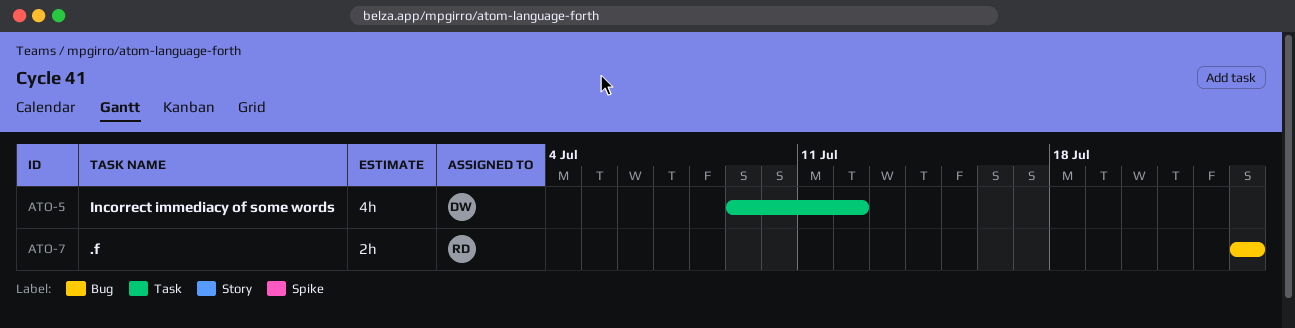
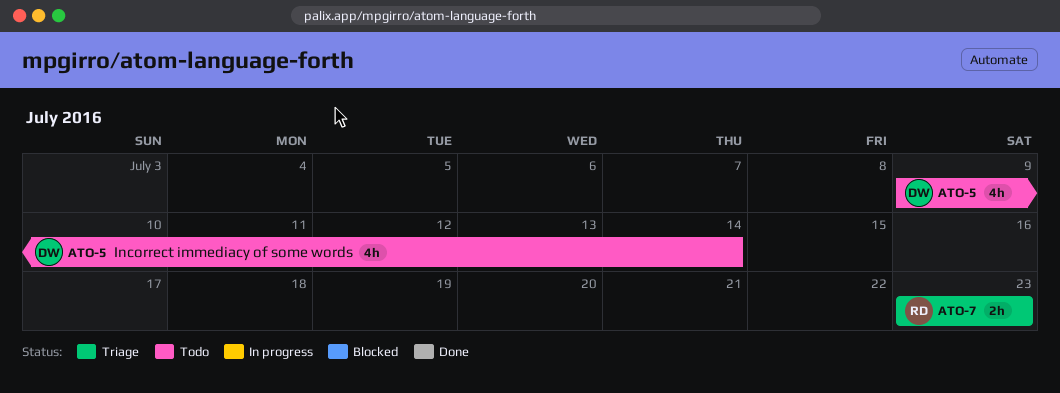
ATO-5, due: Jul 12 -> Jul 14

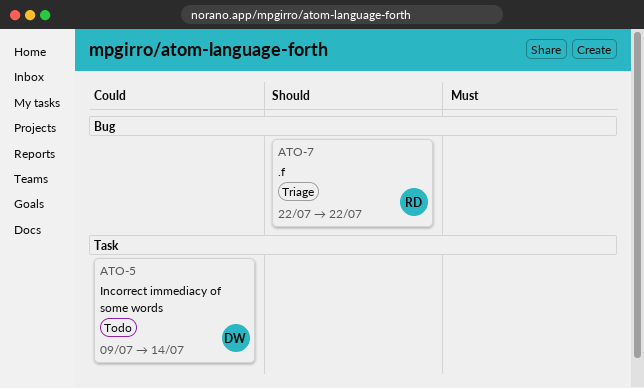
ATO-7, start: Jul 23 -> Jul 22
ATO-7, due: Jul 23 -> Jul 22

